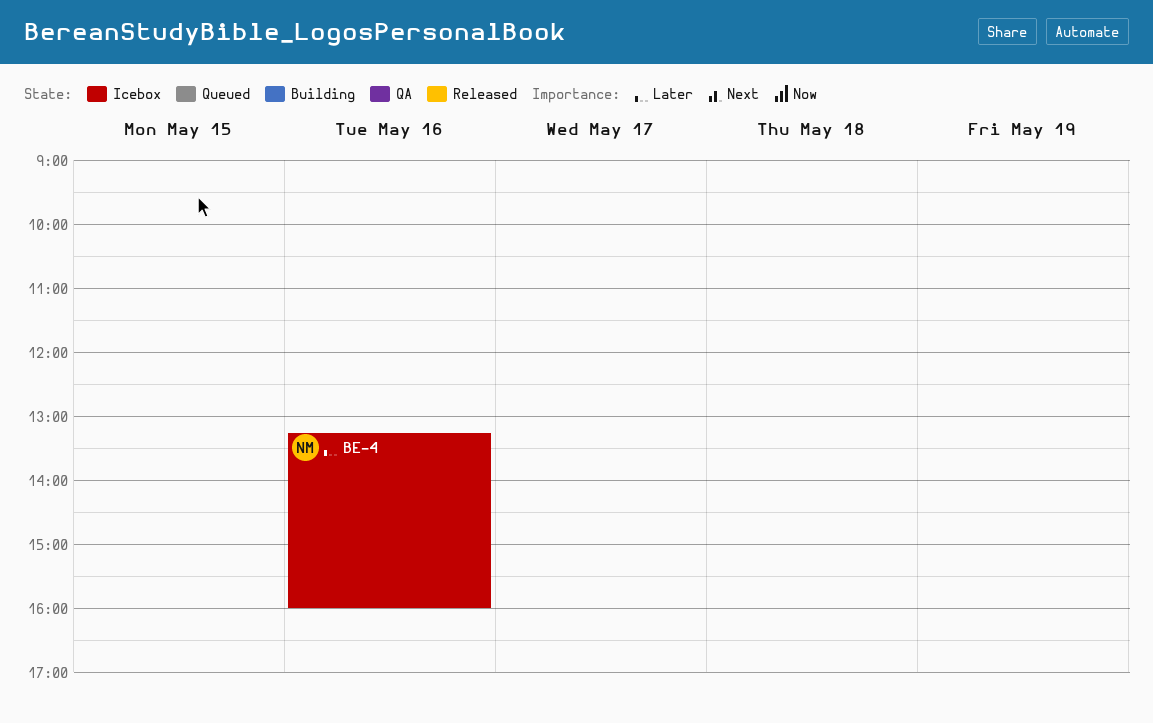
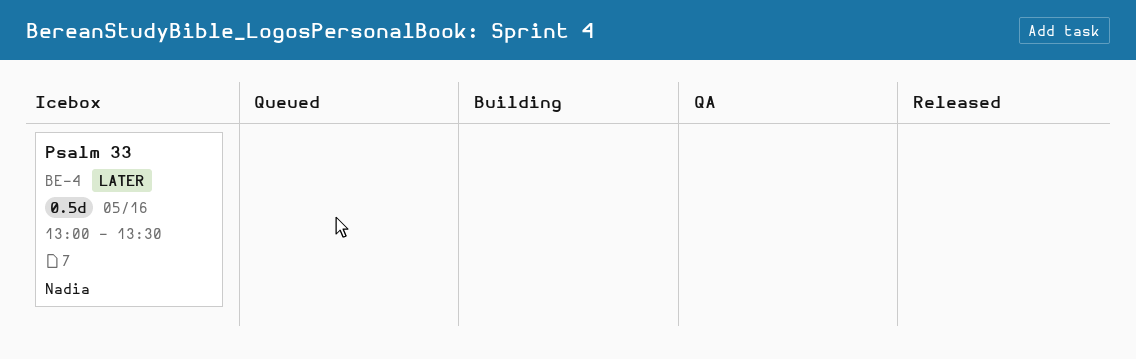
BE-4, begins: 13:15 -> 13:00
BE-4, ends: 16:00 -> 13:30

